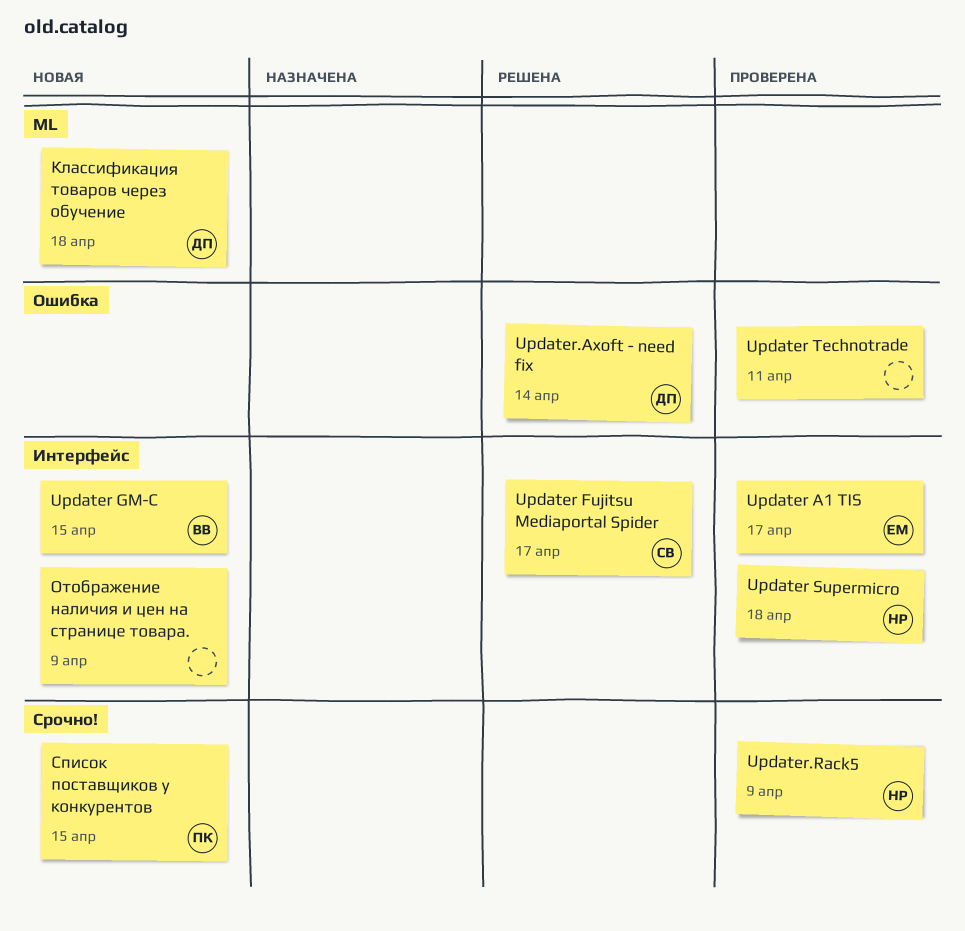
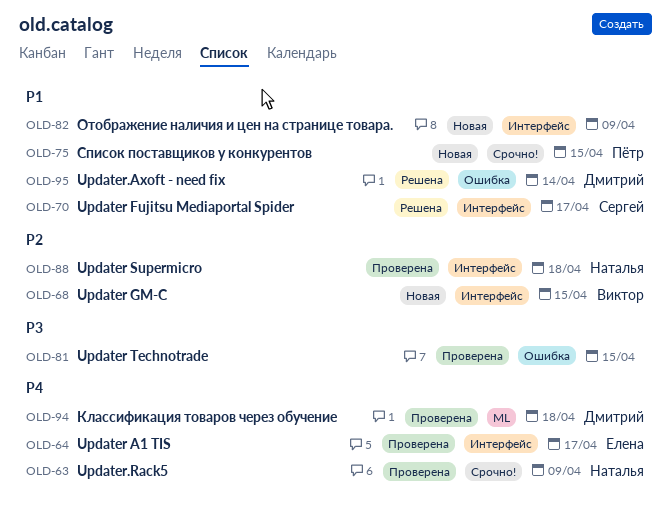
Updater Technotrade, due: Apr 11 -> Apr 15
Классификация товаров через обучение, status: Новая -> Проверена

